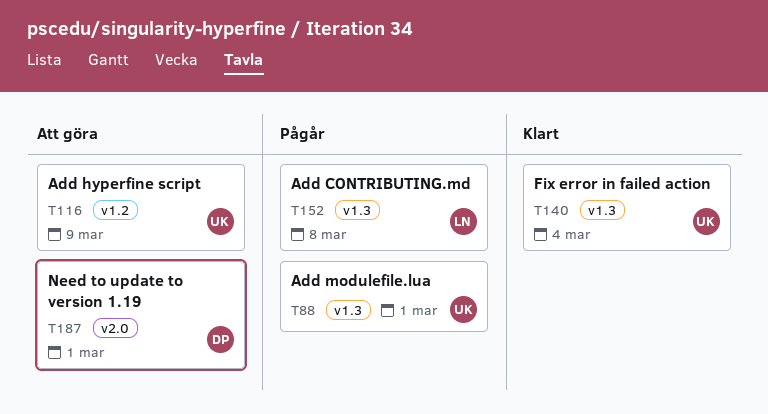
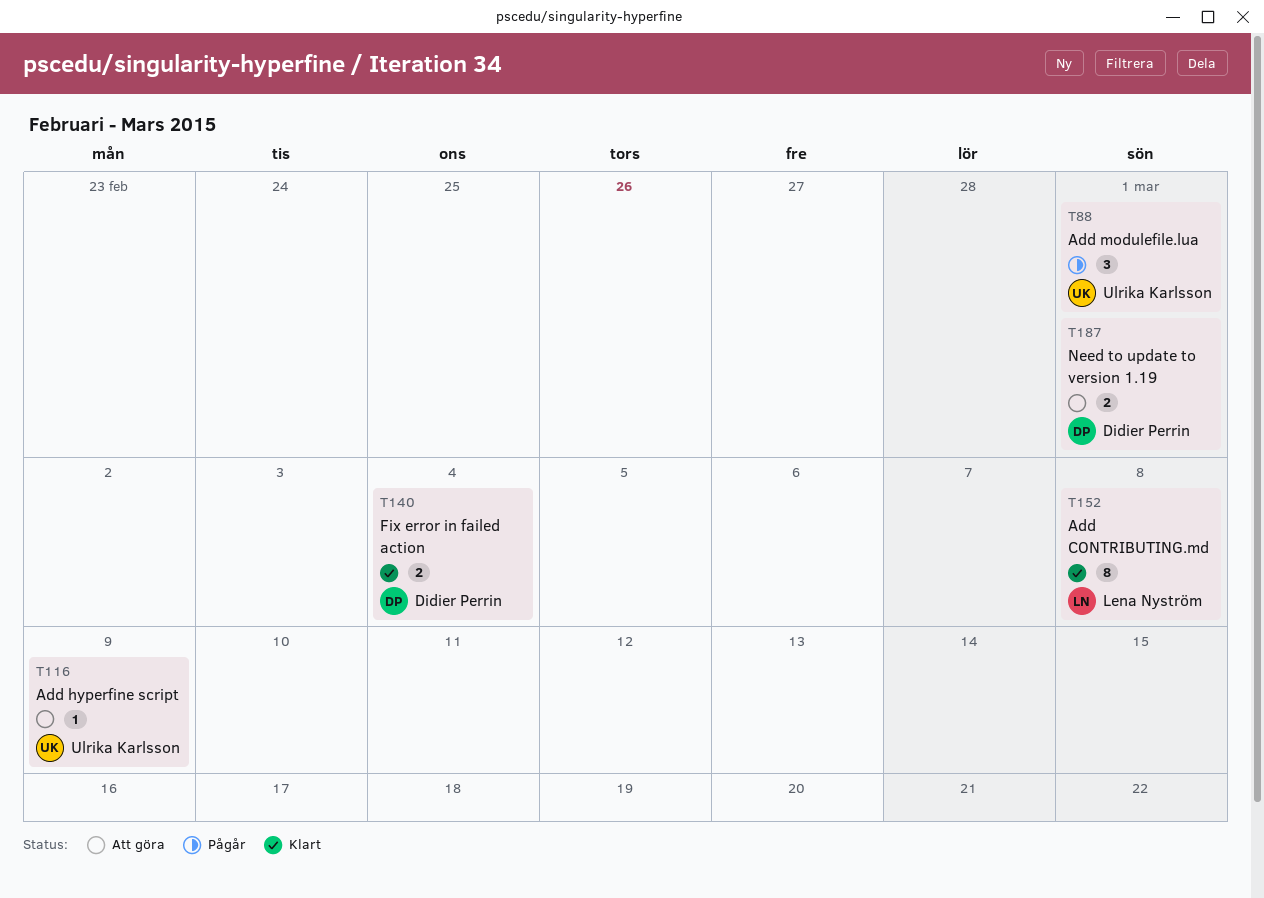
T140, owner: Ulrika Karlsson -> Didier Perrin
T152, status: Pågår -> Klart

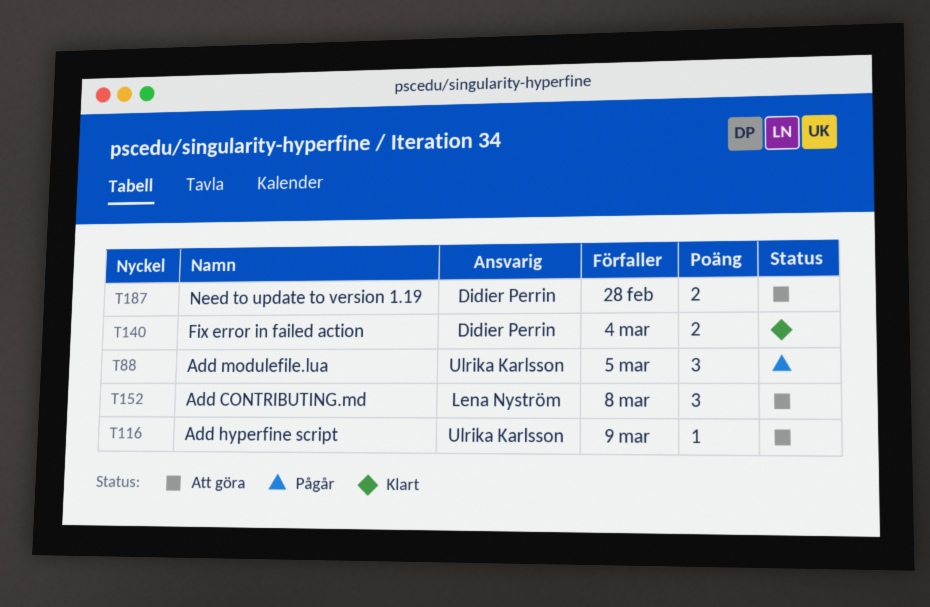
T88, due: Mar 1 -> Mar 5
T152, status: Klart -> Att göra
T152, estimate: 8 -> 3
T187, due: Mar 1 -> Feb 28

